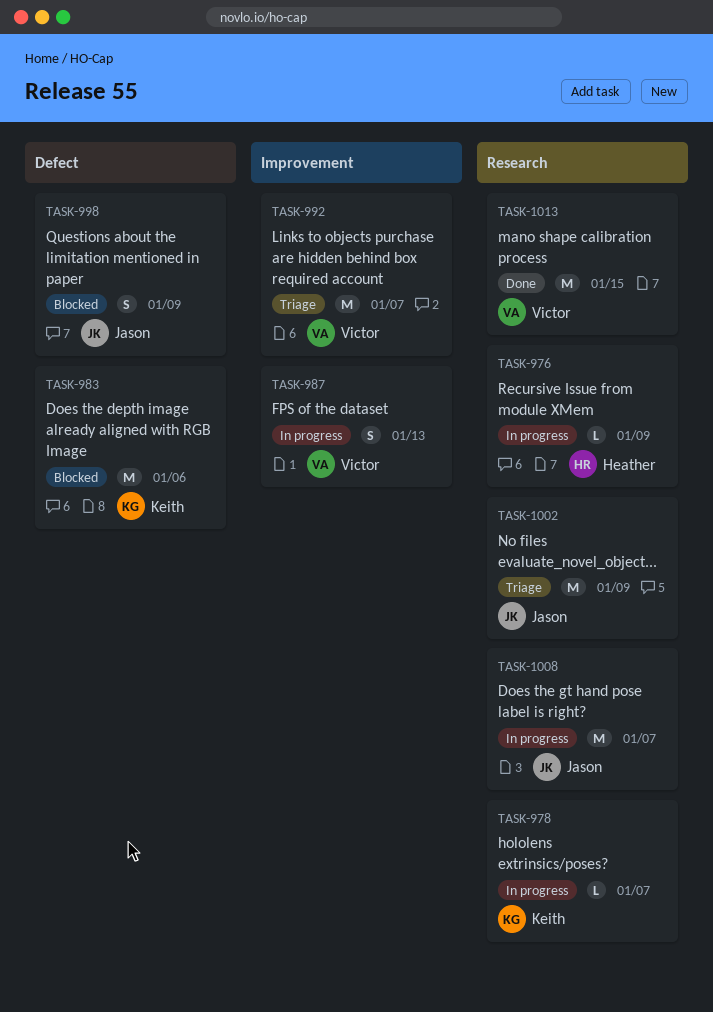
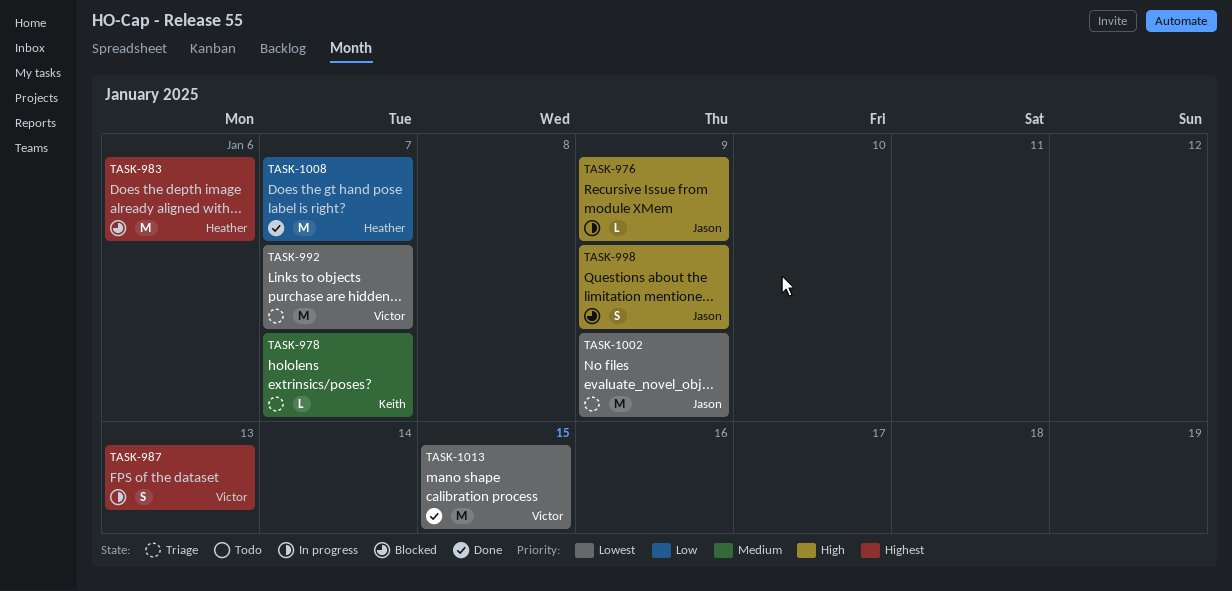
TASK-976, owner: Heather -> Jason
TASK-978, status: In progress -> Triage
TASK-983, owner: Keith -> Heather
TASK-1008, status: In progress -> Done
TASK-1008, owner: Jason -> Heather

